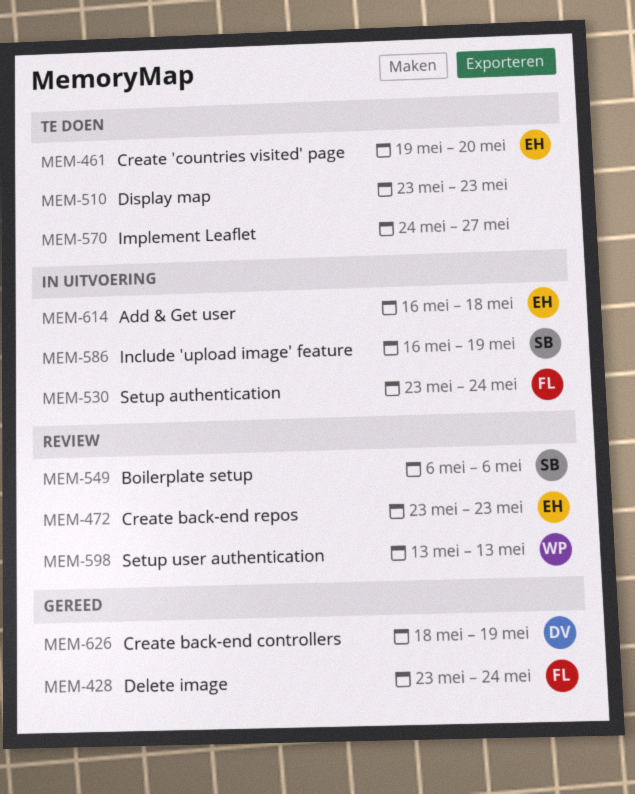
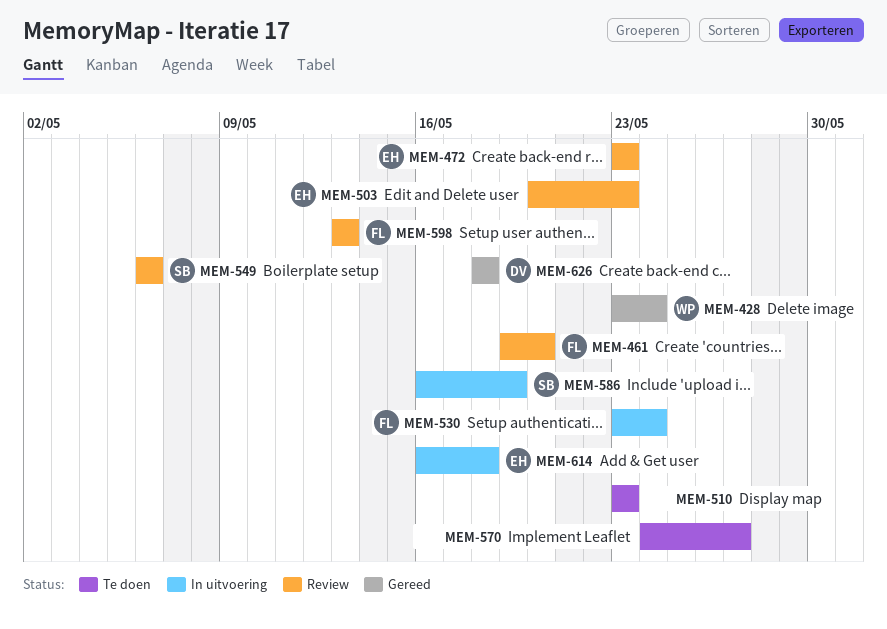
MEM-428, owner: FL -> WP
MEM-461, status: Te doen -> Review
MEM-461, owner: EH -> FL
MEM-503: none -> present
MEM-598, owner: WP -> FL
MEM-626, due: May 19 -> May 18

